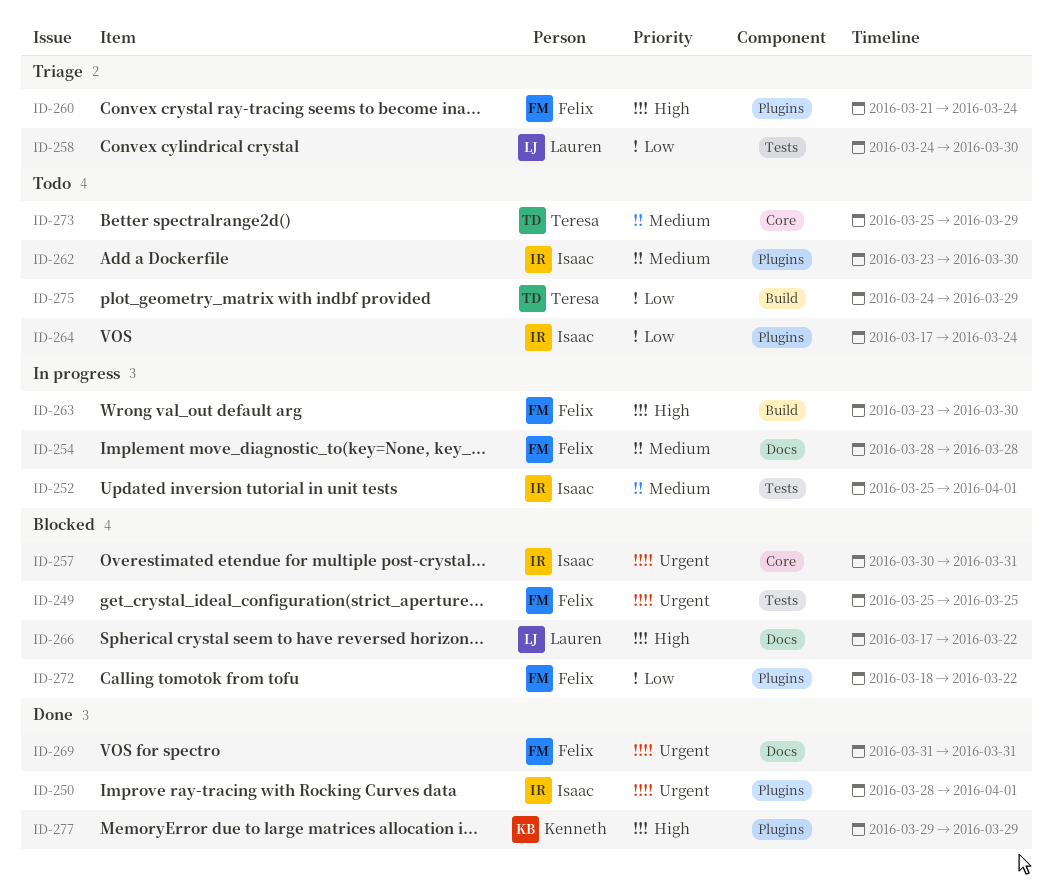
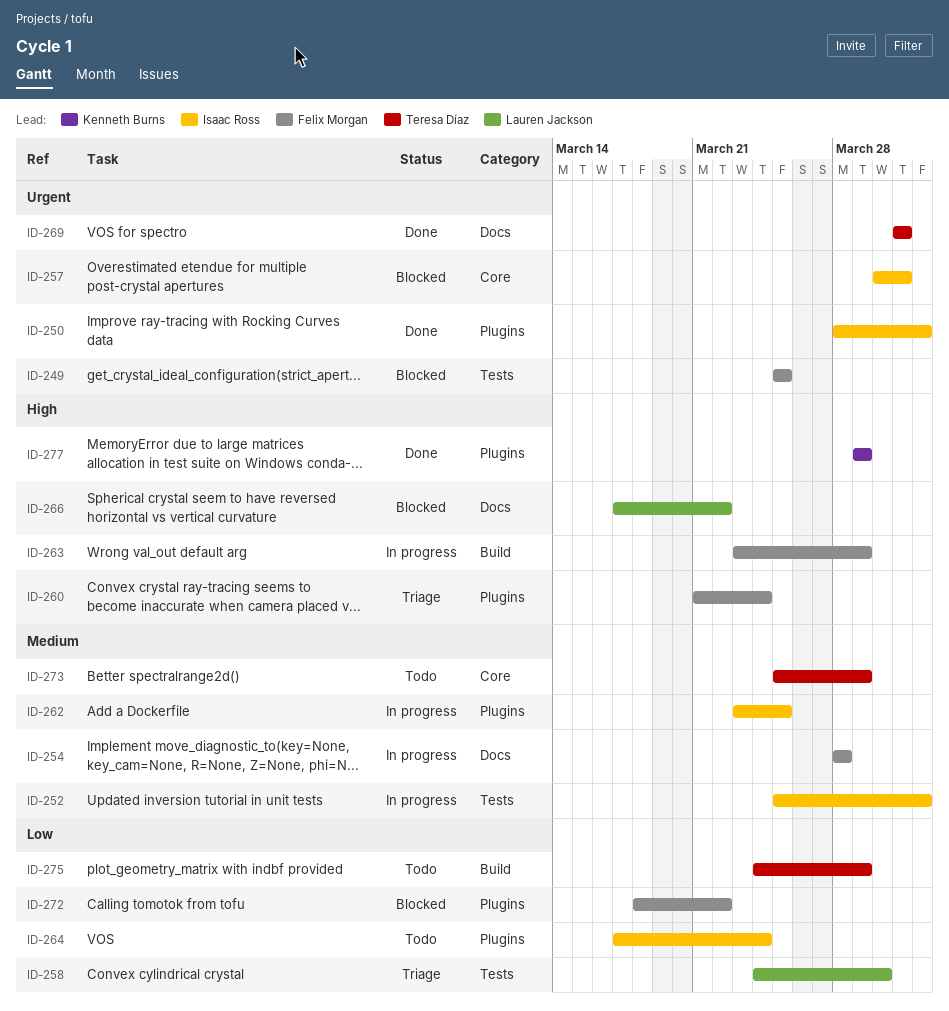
ID-262, status: Todo -> In progress
ID-262, due: Mar 30 -> Mar 25
ID-263, due: Mar 30 -> Mar 29
ID-269, owner: Felix Morgan -> Teresa Díaz

